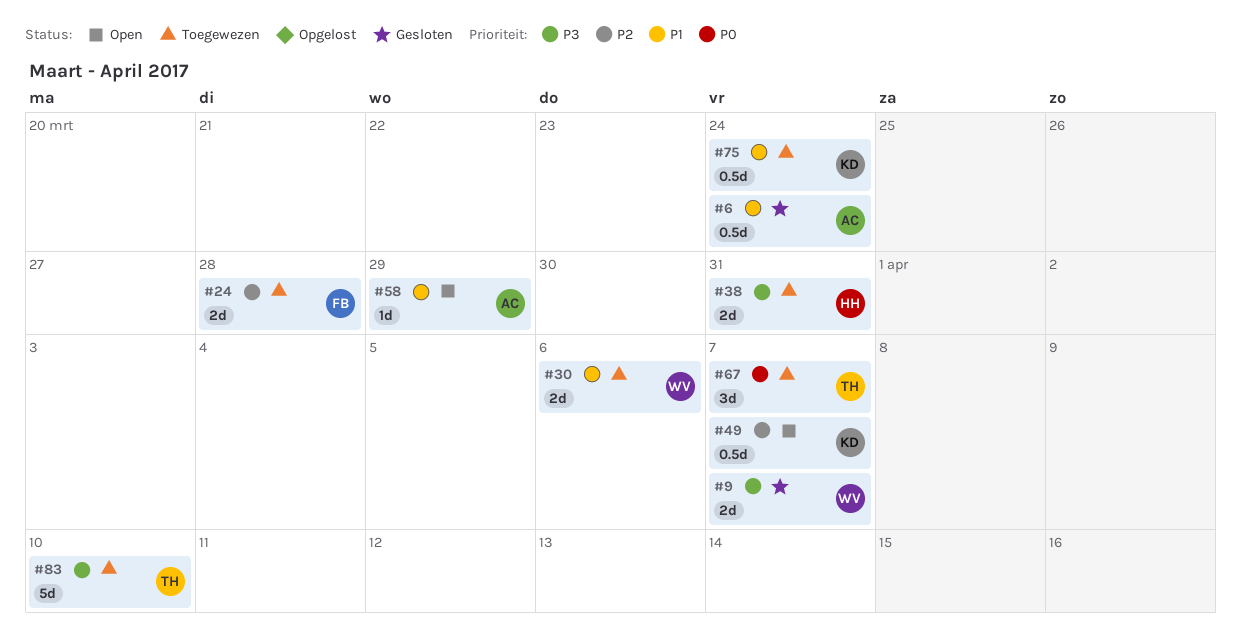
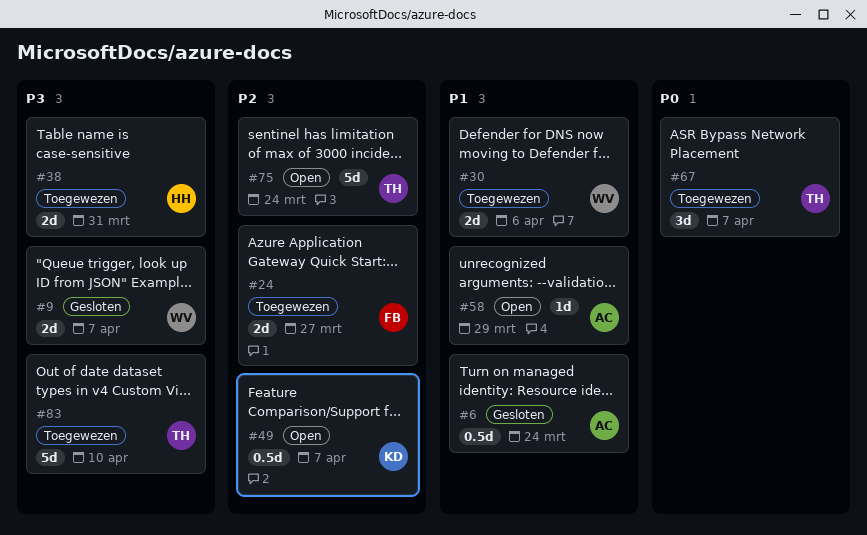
#24, due: Mar 28 -> Mar 27
#75, status: Toegewezen -> Open
#75, owner: KD -> TH
#75, priority: P1 -> P2
#75, estimate: 0.5d -> 5d

